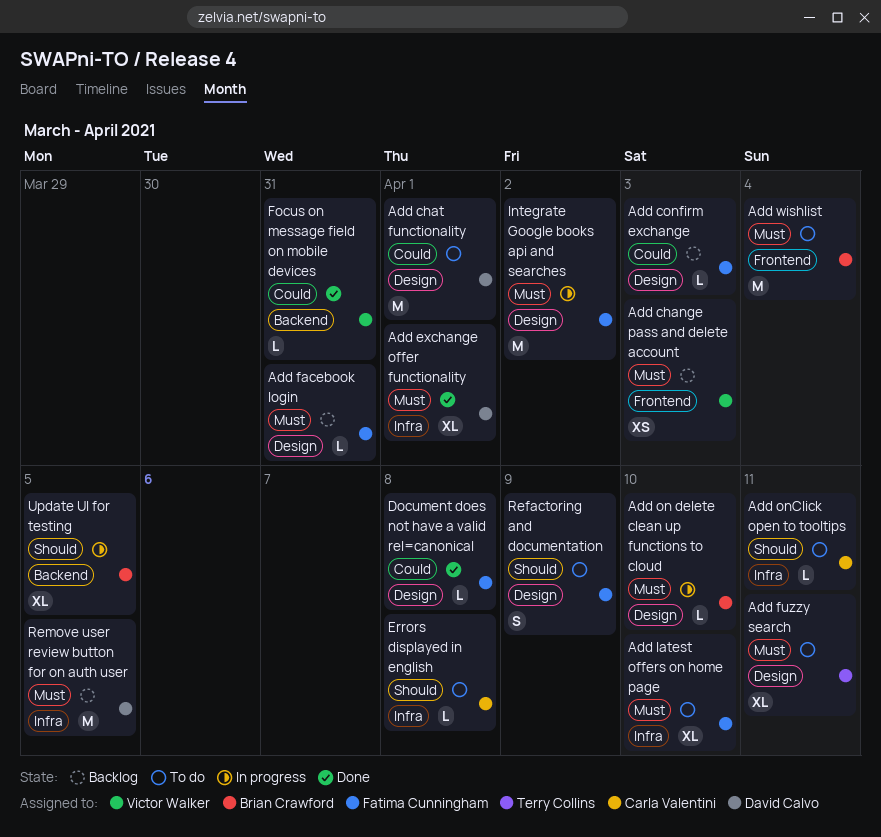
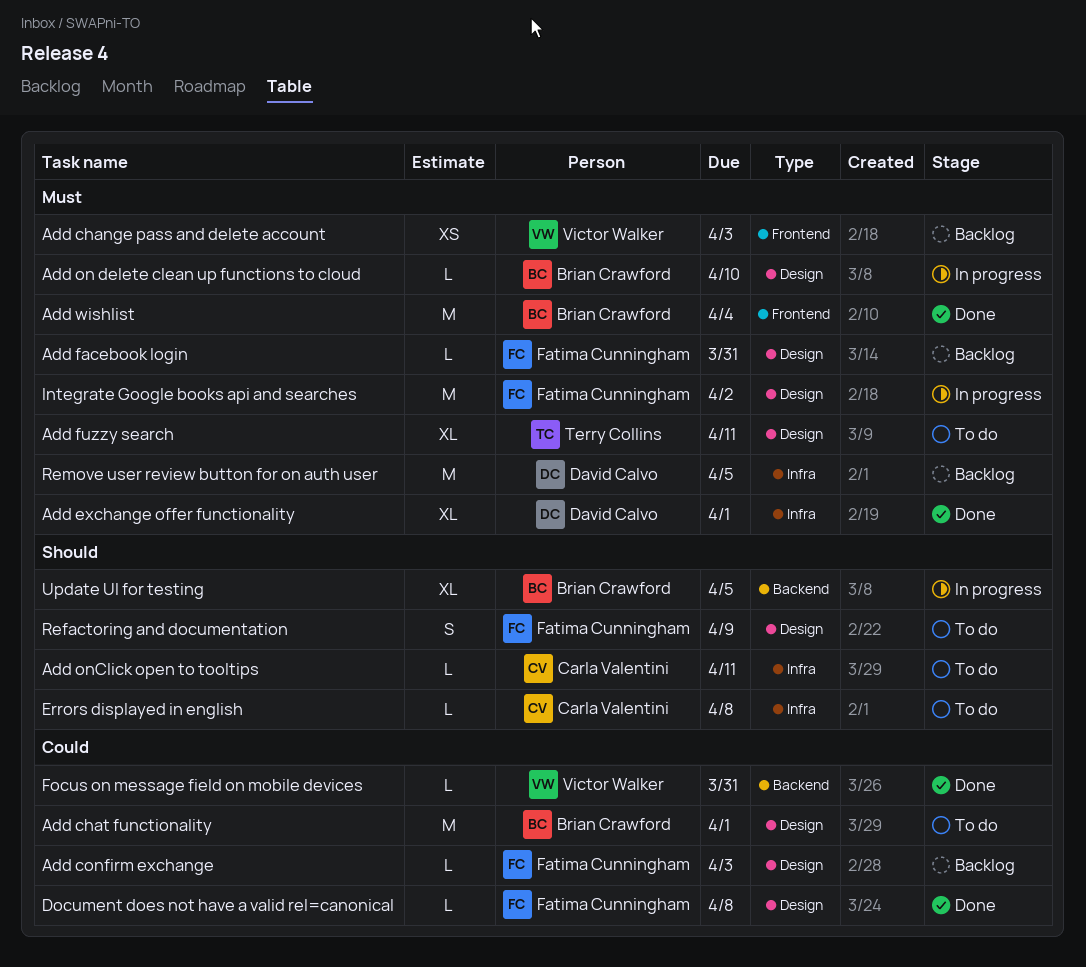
Add chat functionality, owner: David Calvo -> Brian Crawford
Add latest offers on home page: present -> none
Add wishlist, status: To do -> Done

